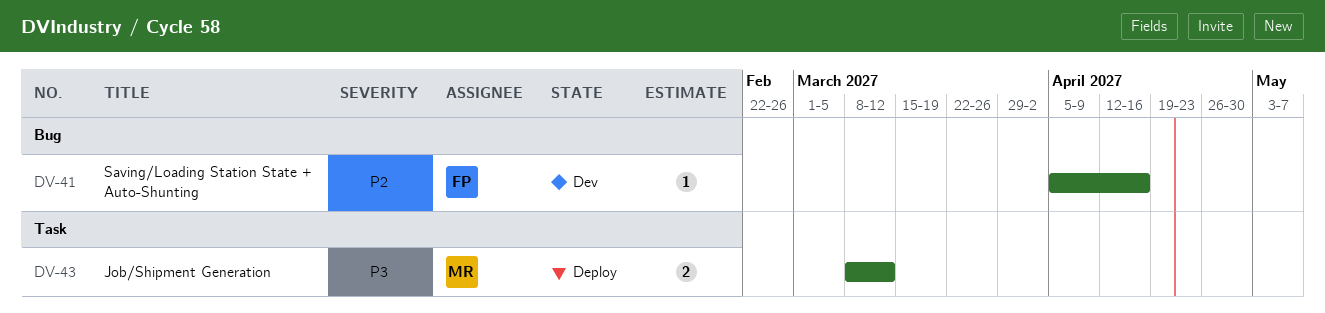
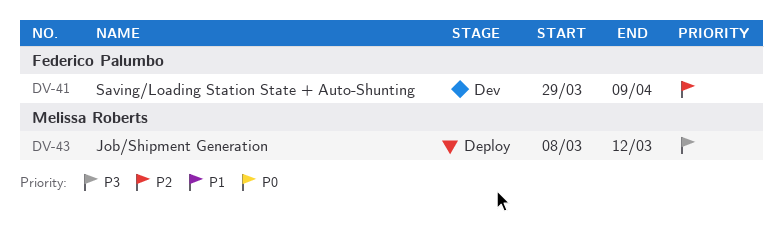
DV-41, start: Apr 5 -> Mar 29
DV-41, due: Apr 16 -> Apr 9

